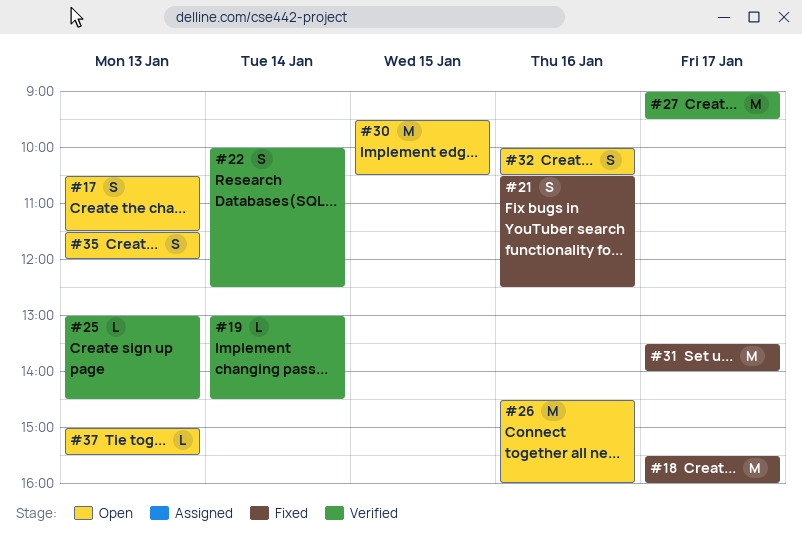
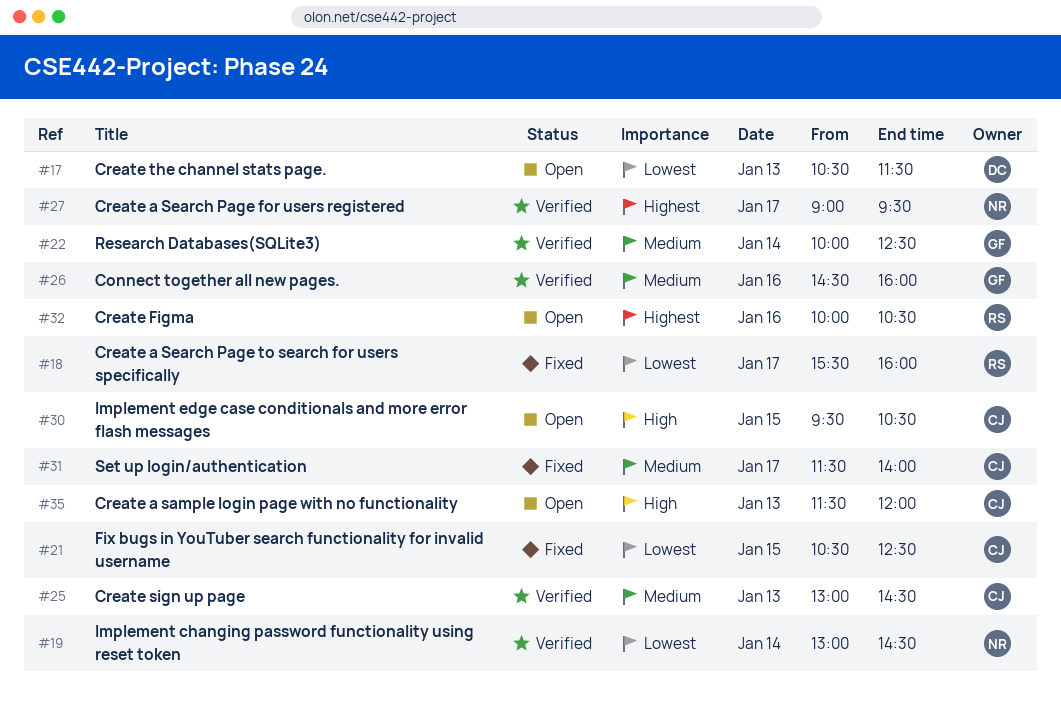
#21, day: Jan 16 -> Jan 15
#26, status: Open -> Verified
#31, begins: 13:30 -> 11:30
#37: present -> none

